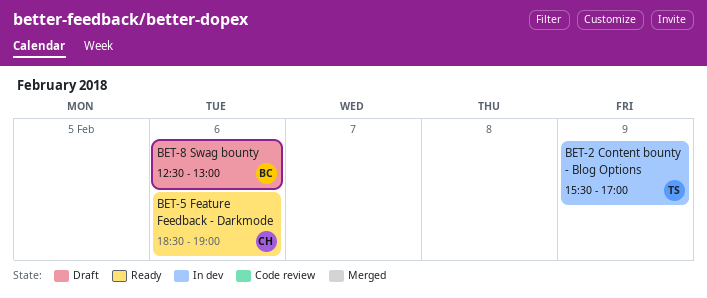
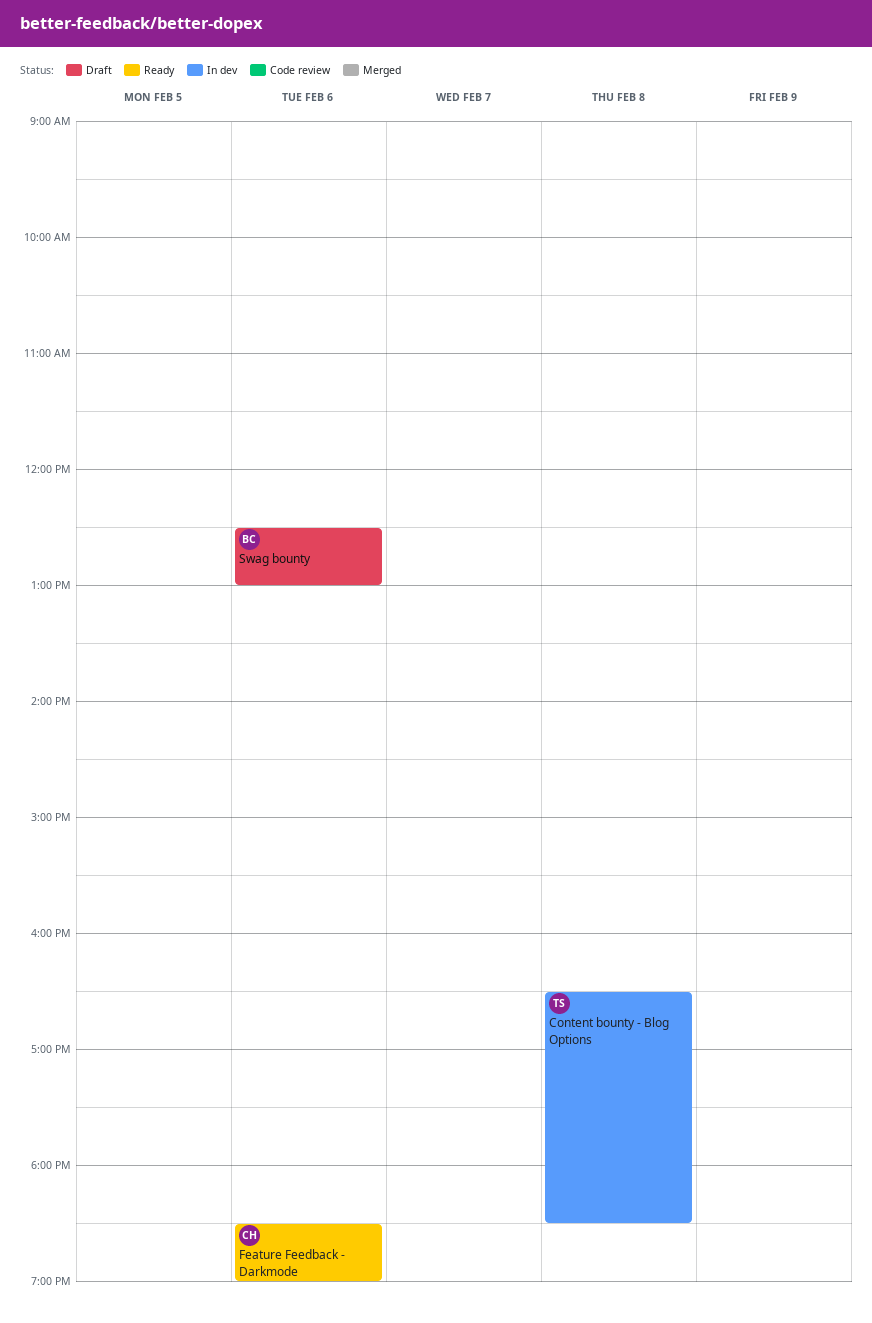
Content bounty - Blog Options, day: Feb 9 -> Feb 8
Content bounty - Blog Options, begins: 15:30 -> 16:30
Content bounty - Blog Options, ends: 17:00 -> 18:30

